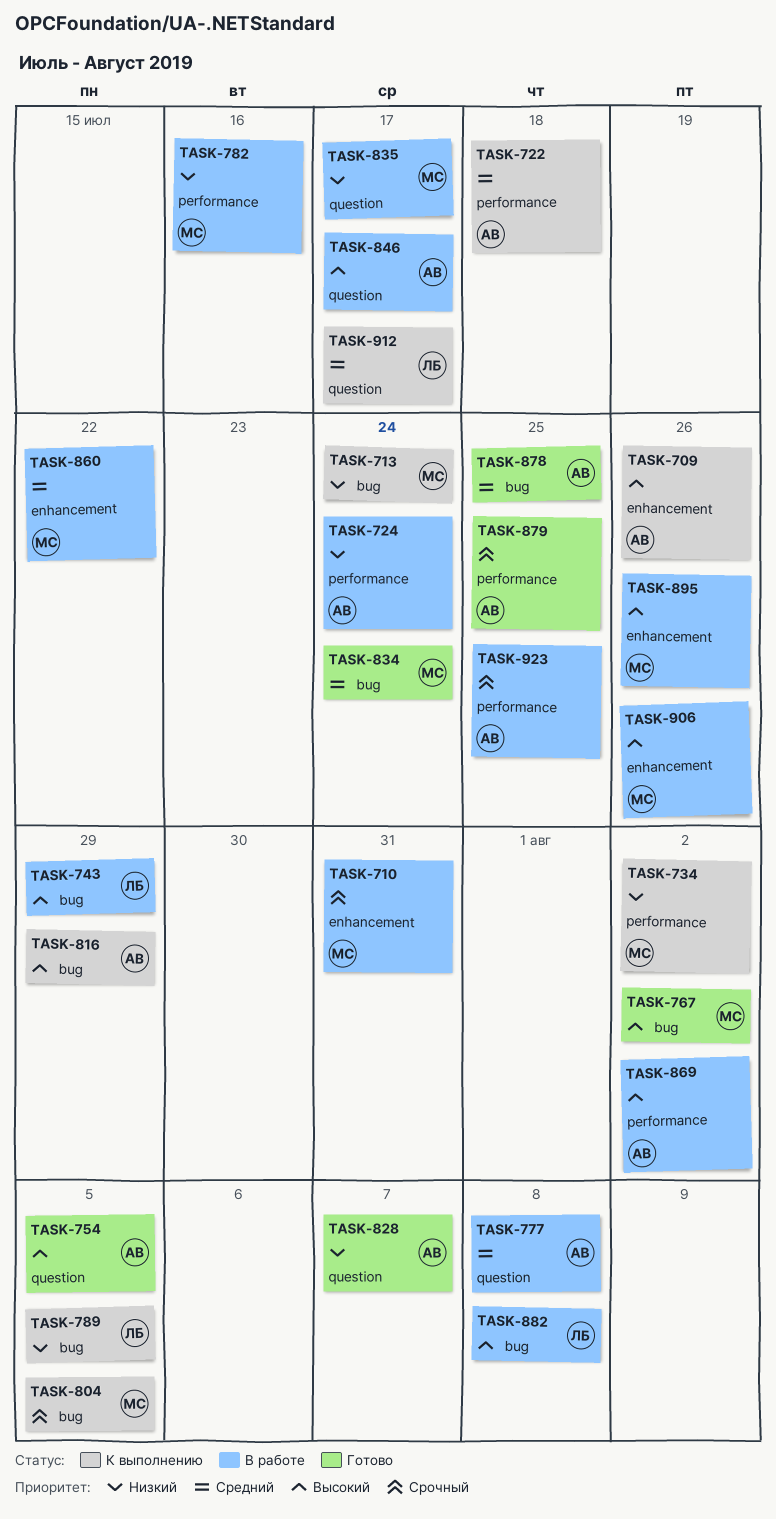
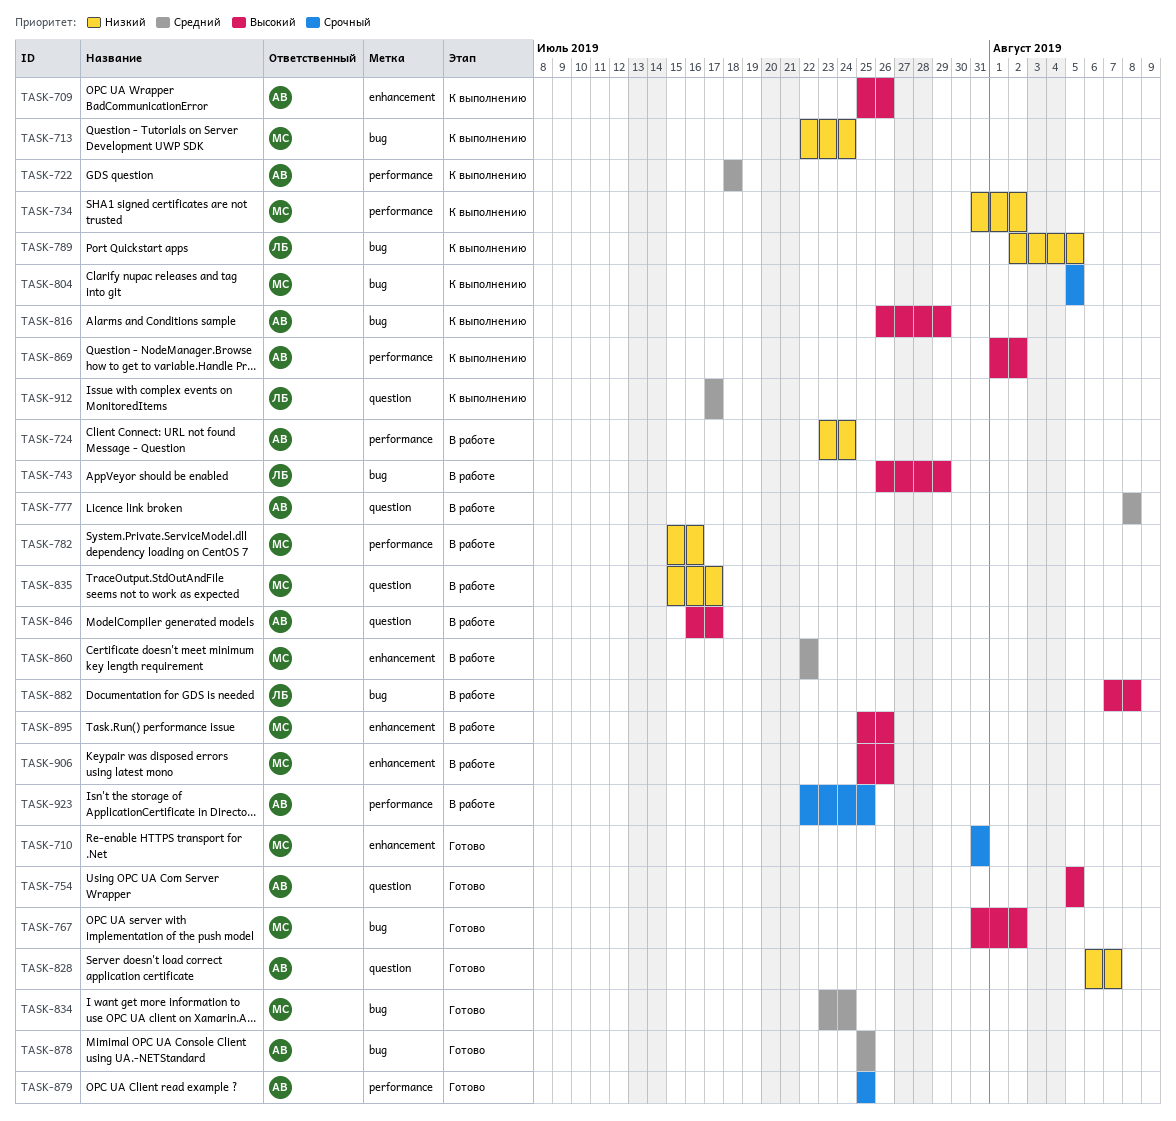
TASK-710, status: В работе -> Готово
TASK-869, status: В работе -> К выполнению

